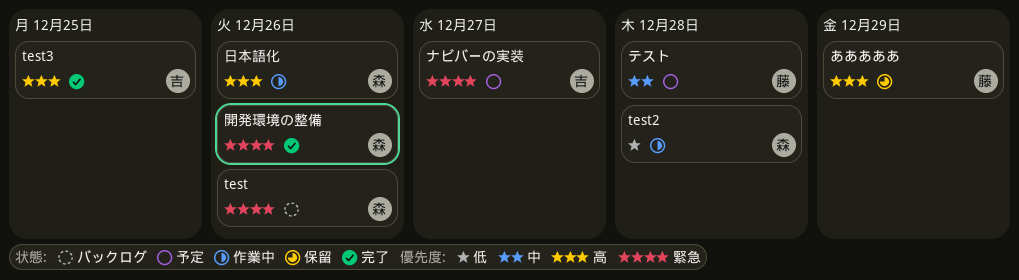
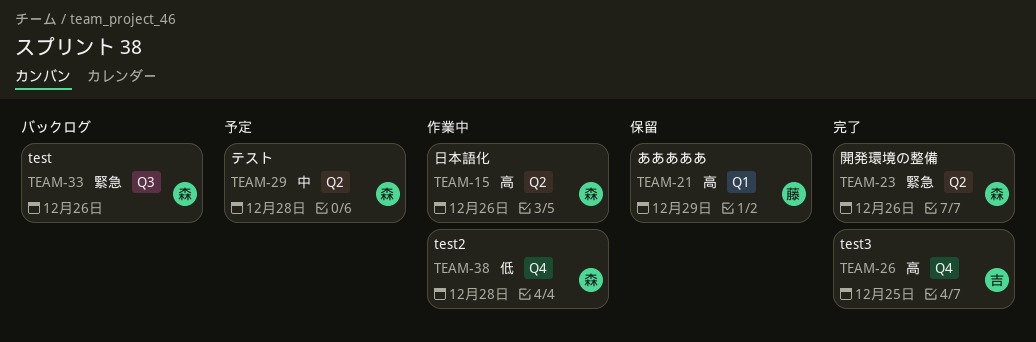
テスト, owner: 藤 -> 森
ナビバーの実装: present -> none

